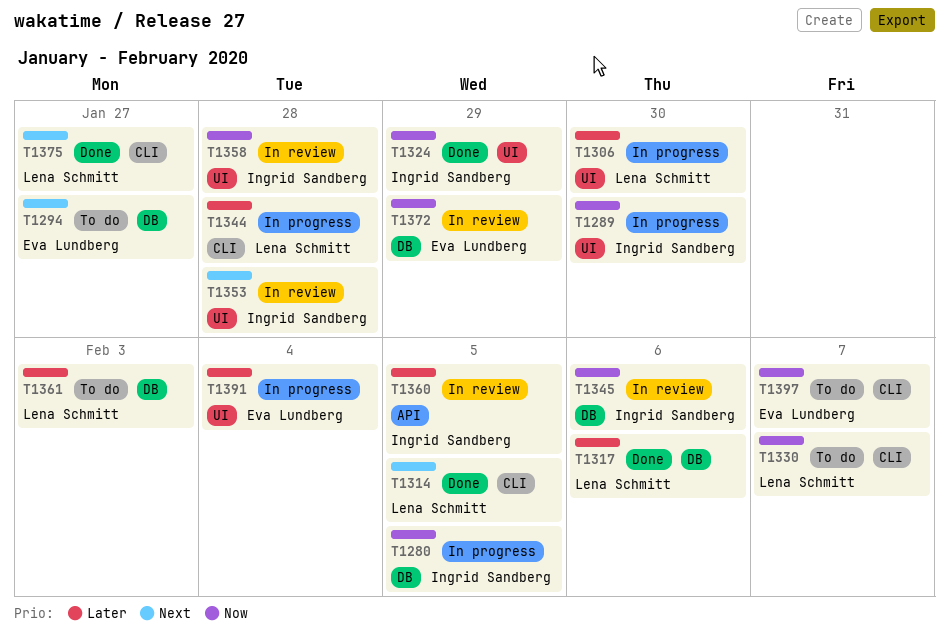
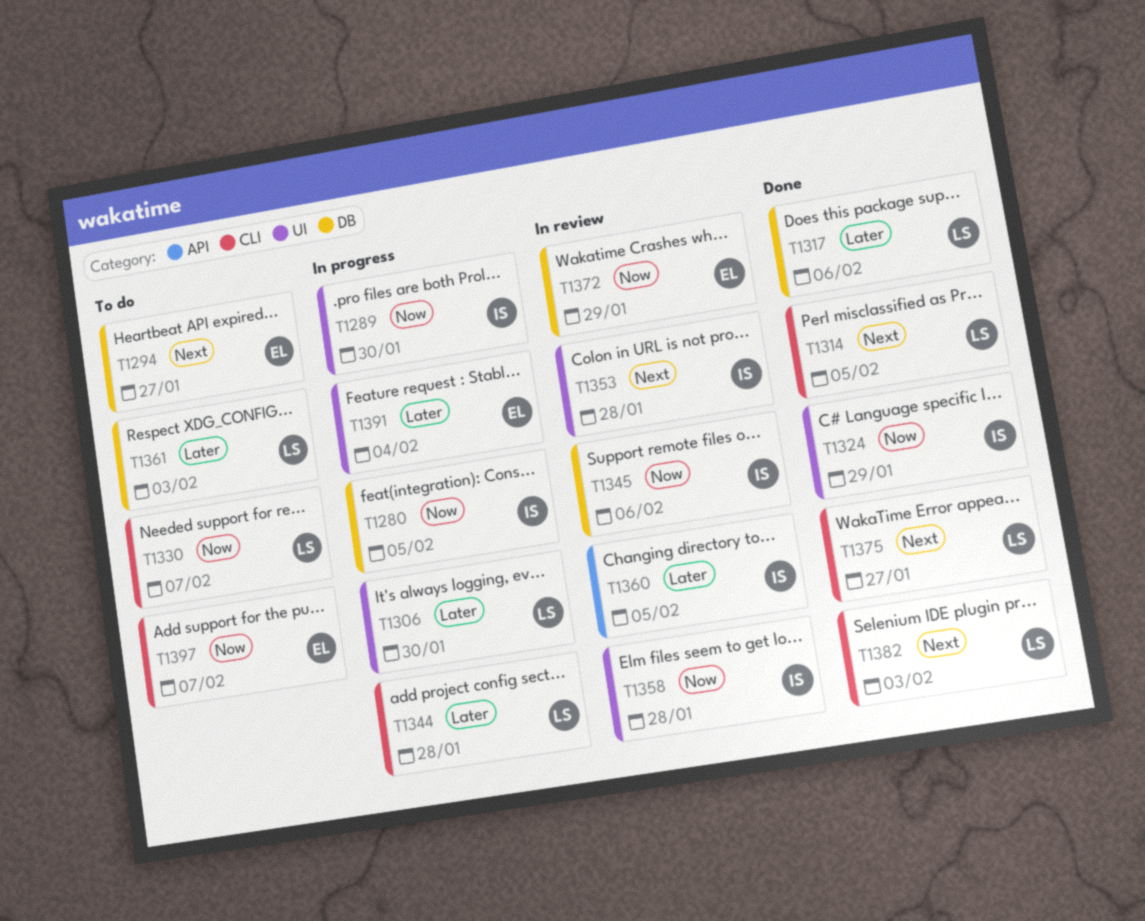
T1382: none -> present

